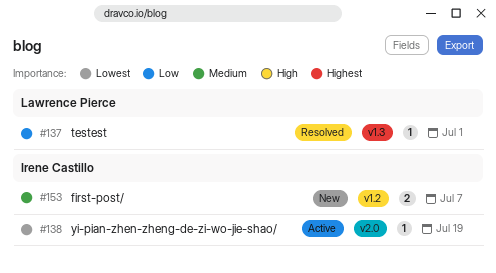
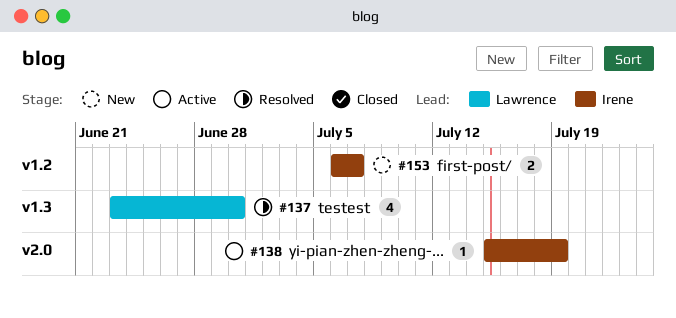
#137, estimate: 1 -> 4
#137, due: Jul 1 -> Jun 30

